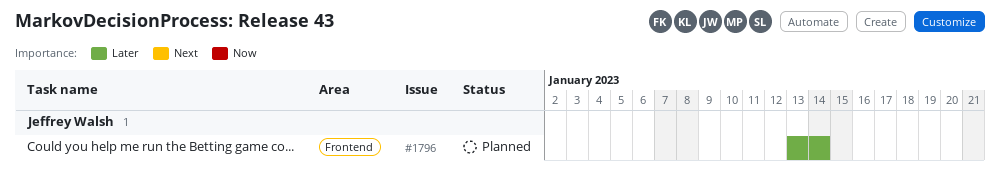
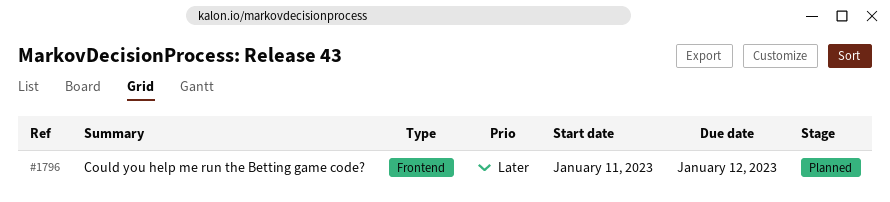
#1796, start: Jan 13 -> Jan 11
#1796, due: Jan 14 -> Jan 12

